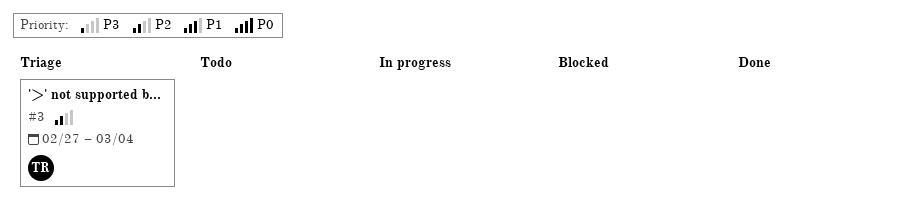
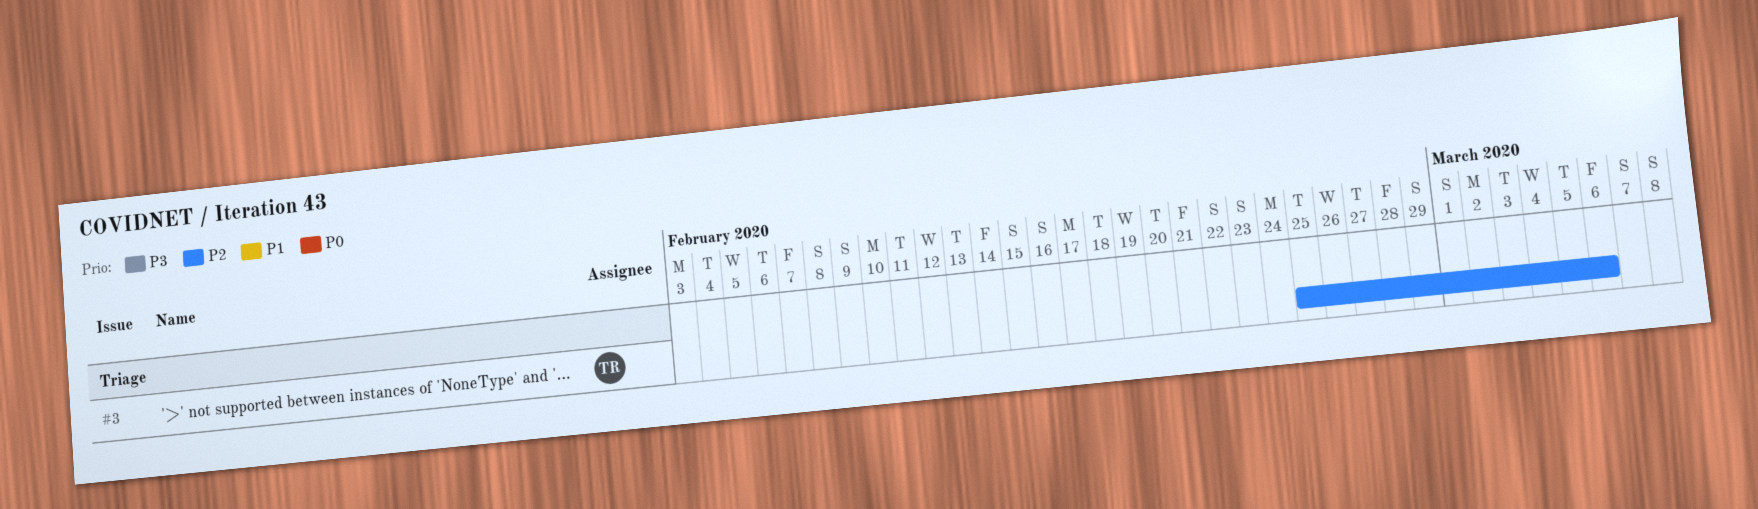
#3, start: Feb 27 -> Feb 25
#3, due: Mar 4 -> Mar 6

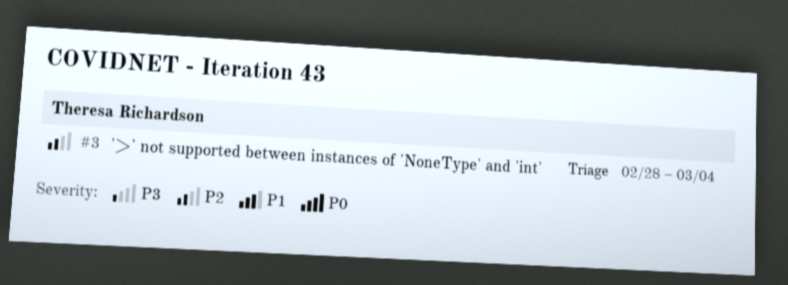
#3, start: Feb 25 -> Feb 28
#3, due: Mar 6 -> Mar 4

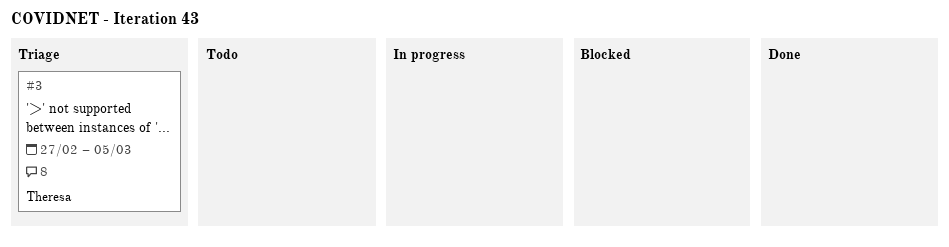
#3, start: Feb 28 -> Feb 27
#3, due: Mar 4 -> Mar 5

